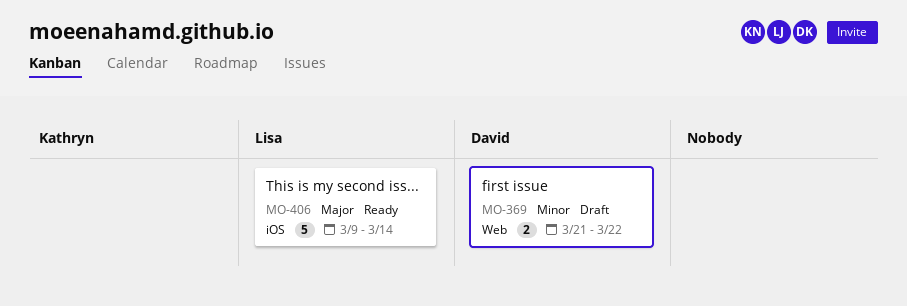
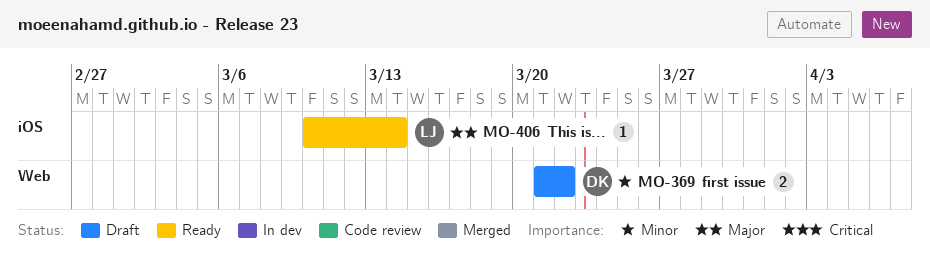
MO-406, estimate: 5 -> 1
MO-406, start: Mar 9 -> Mar 10

